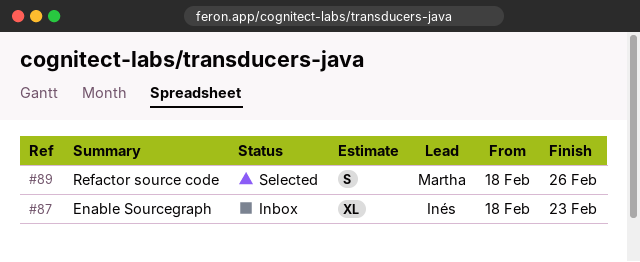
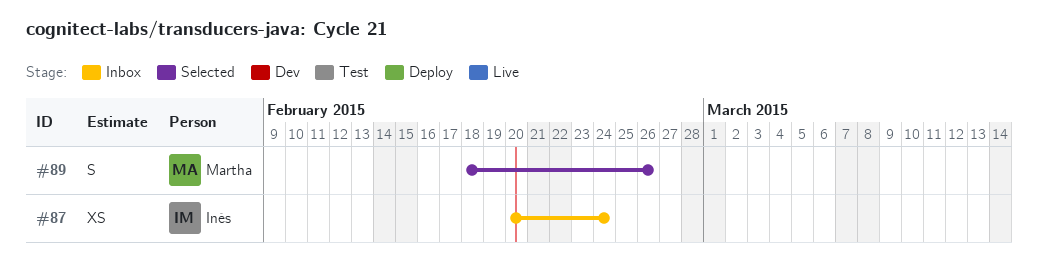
#87, estimate: XL -> XS
#87, start: Feb 18 -> Feb 20
#87, due: Feb 23 -> Feb 24

